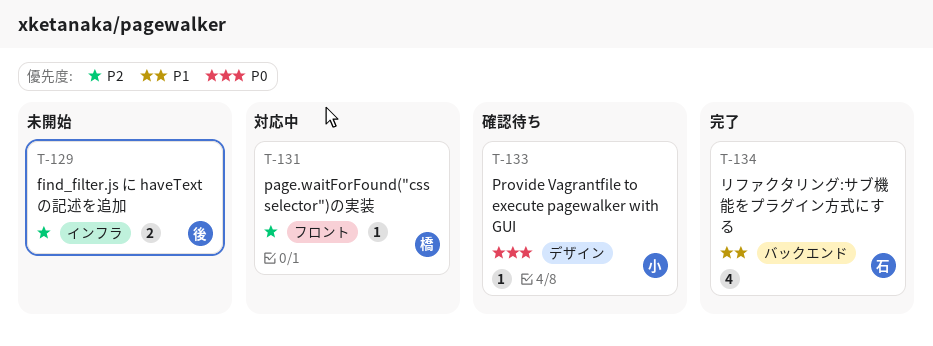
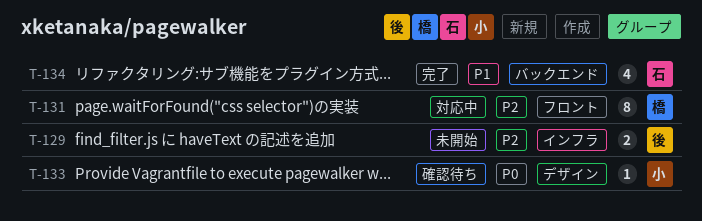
T-131, estimate: 1 -> 8

